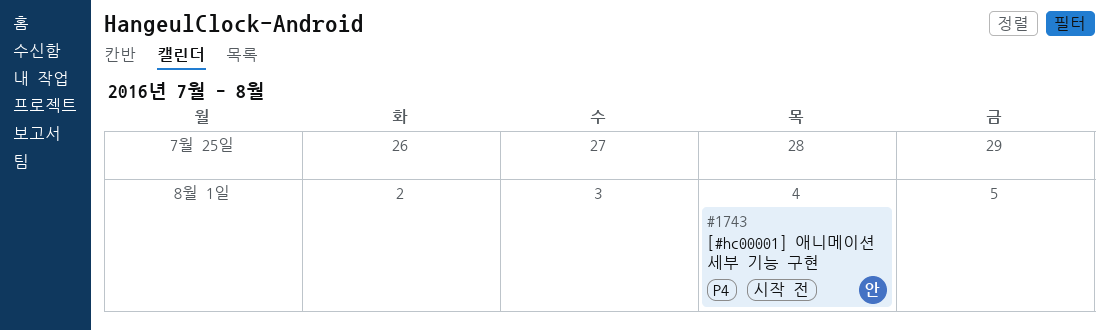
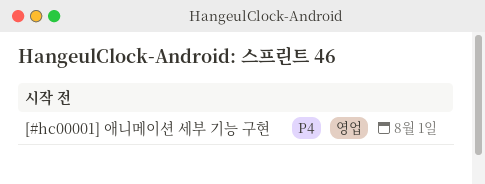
[#hc00001] 애니메이션 세부 기능 구현, due: Aug 4 -> Aug 1

